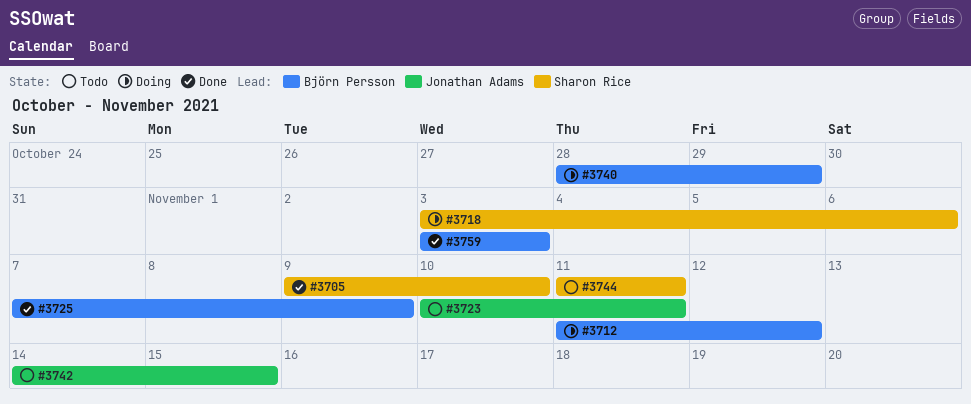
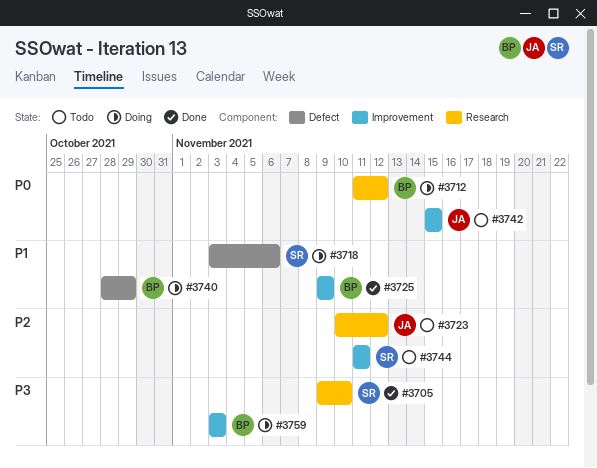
#3723, due: Nov 11 -> Nov 12
#3725, start: Nov 7 -> Nov 9
#3742, start: Nov 14 -> Nov 15
#3759, status: Done -> Doing

